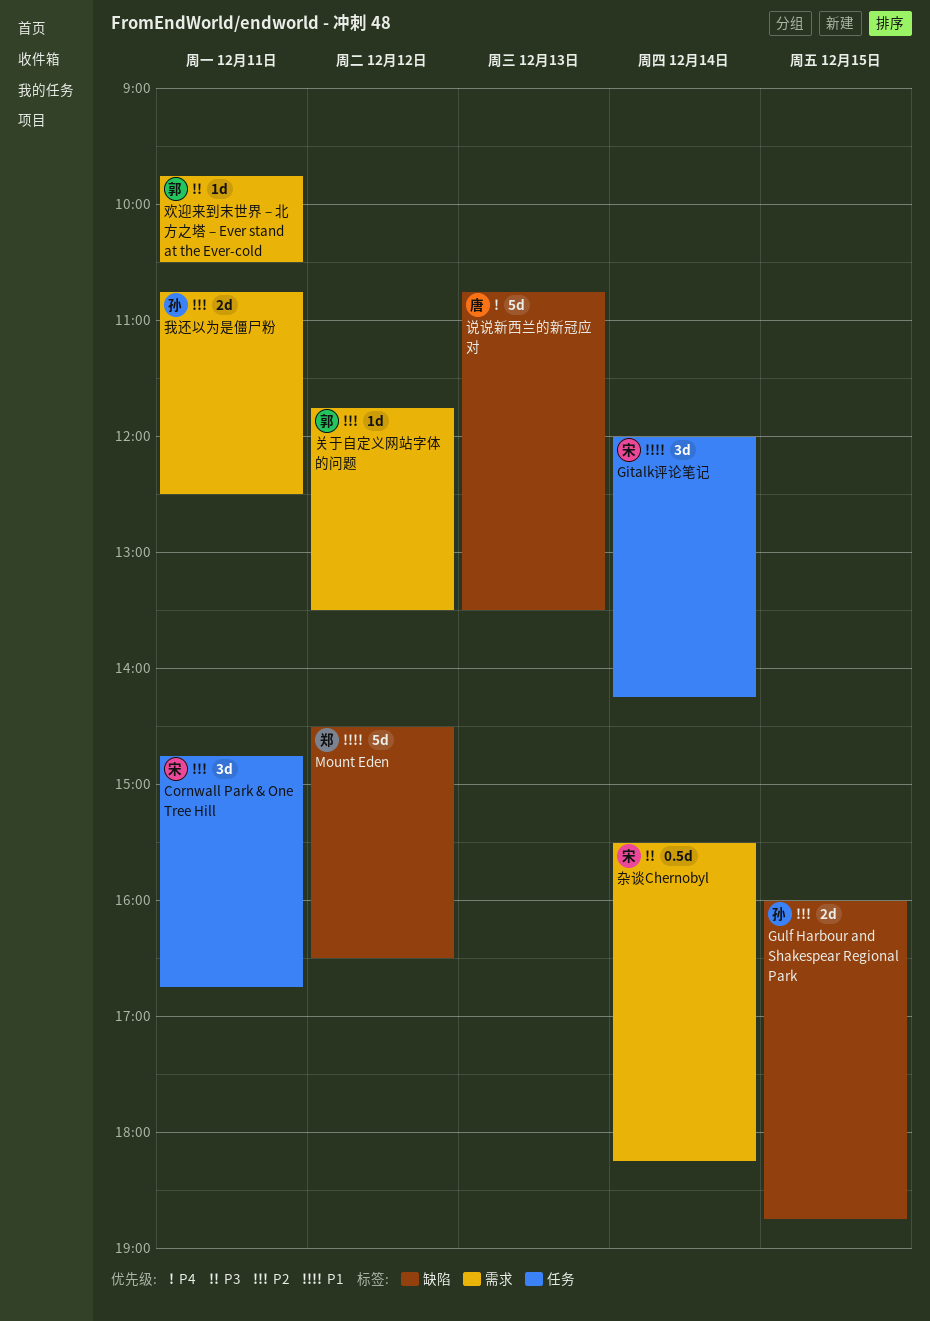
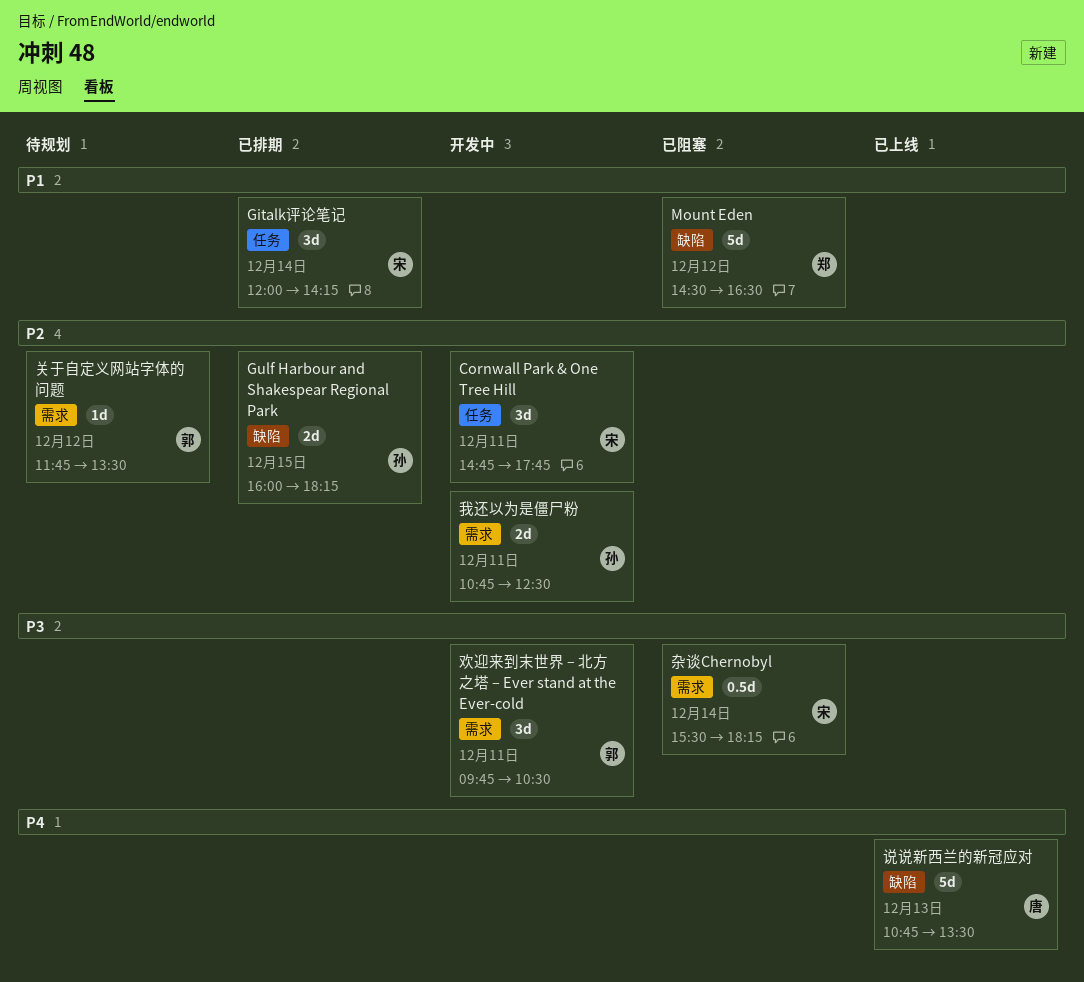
Cornwall Park & One Tree Hill, ends: 16:45 -> 17:45
Gulf Harbour and Shakespear Regional Park, ends: 18:45 -> 18:15
欢迎来到末世界 – 北方之塔 – Ever stand at the Ever-cold, estimate: 1d -> 3d

